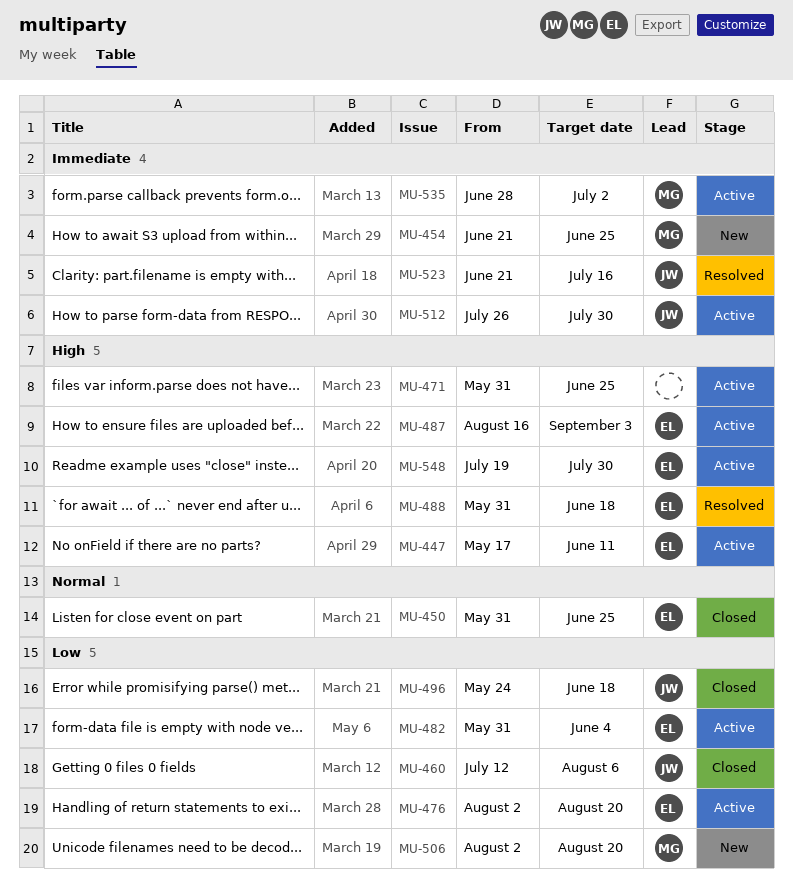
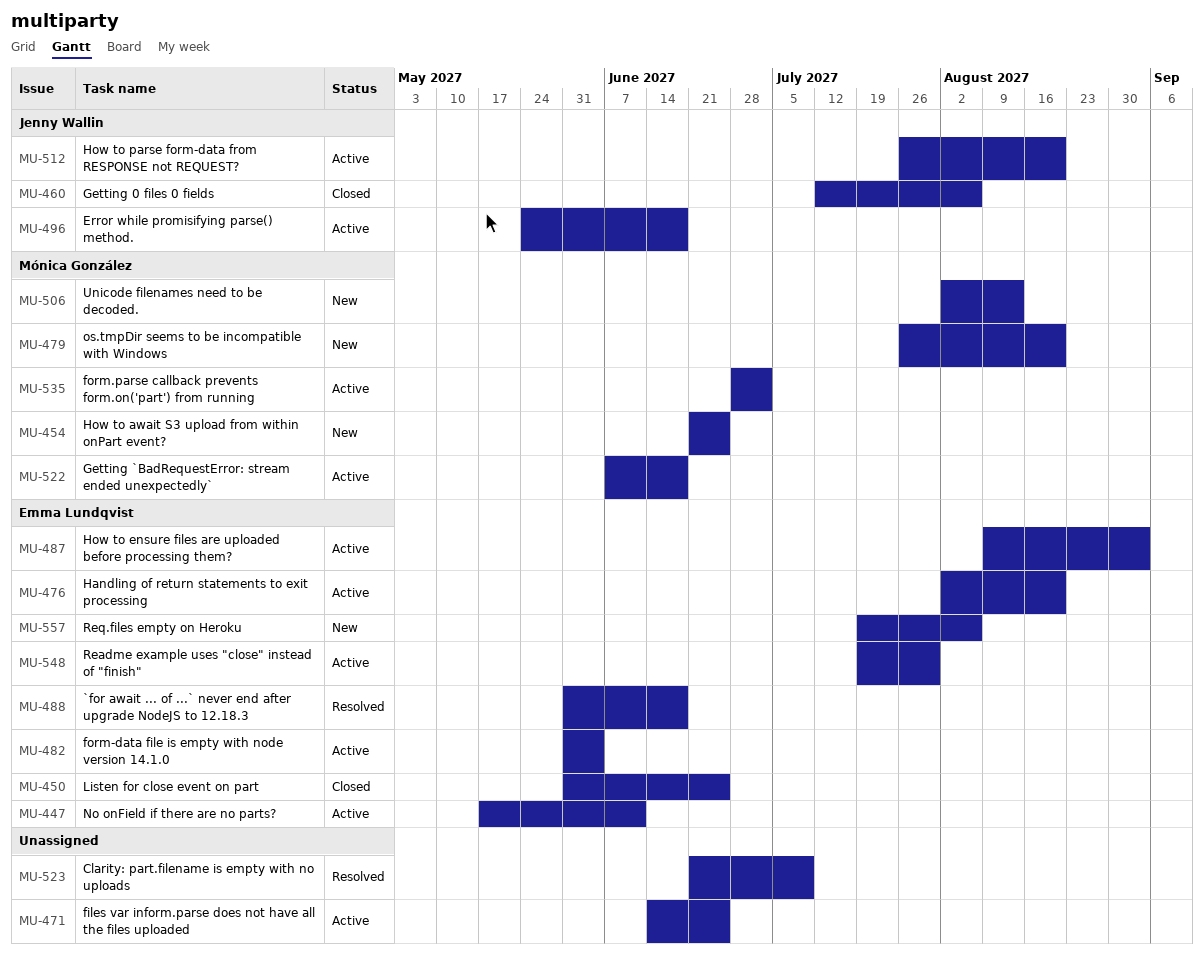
MU-471, start: May 31 -> Jun 14
MU-479: none -> present
MU-487, start: Aug 16 -> Aug 9
MU-496, status: Closed -> Active
MU-506, due: Aug 20 -> Aug 13
MU-512, due: Jul 30 -> Aug 20
MU-522: none -> present
MU-523, owner: Jenny Wallin -> none
MU-523, due: Jul 16 -> Jul 9
MU-557: none -> present

